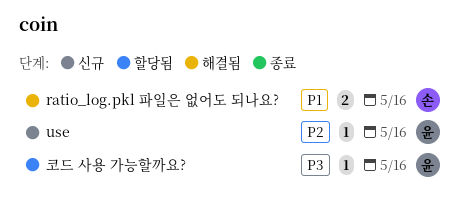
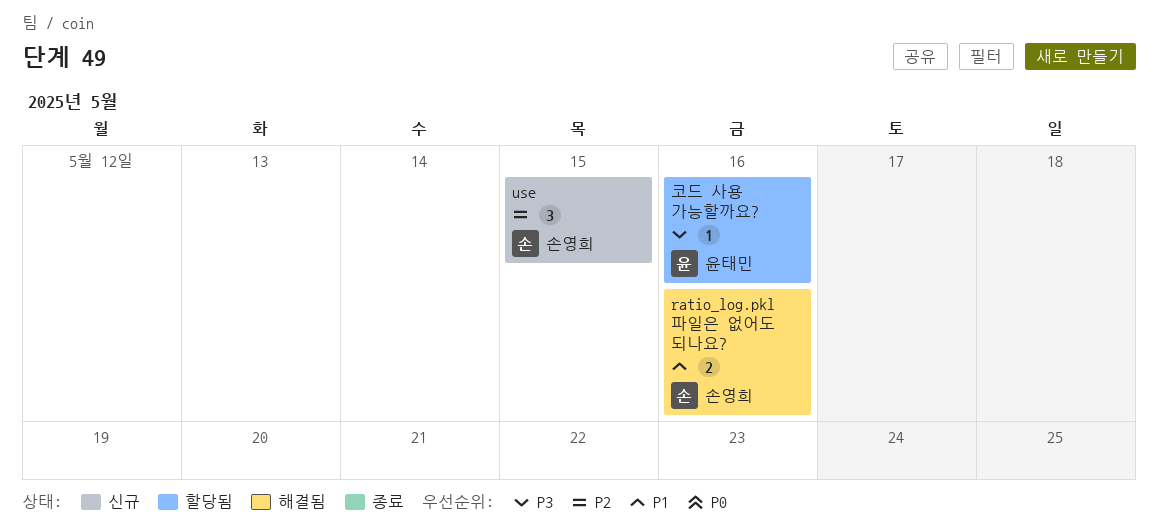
use, owner: 윤태민 -> 손영희
use, estimate: 1 -> 3
use, due: May 16 -> May 15

